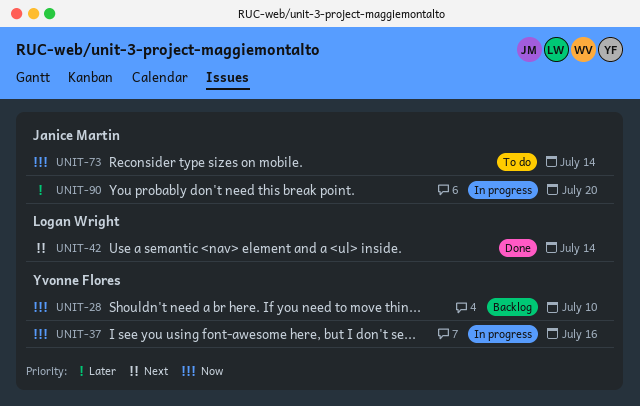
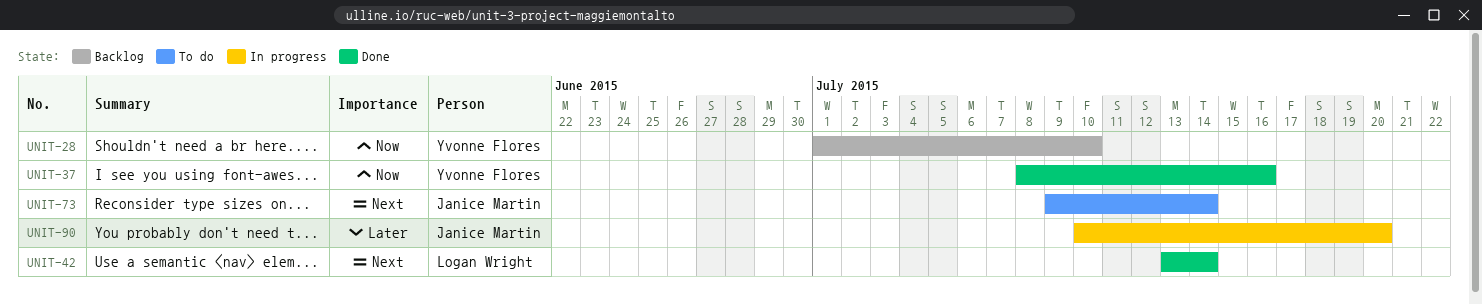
UNIT-37, status: In progress -> Done
UNIT-73, priority: Now -> Next

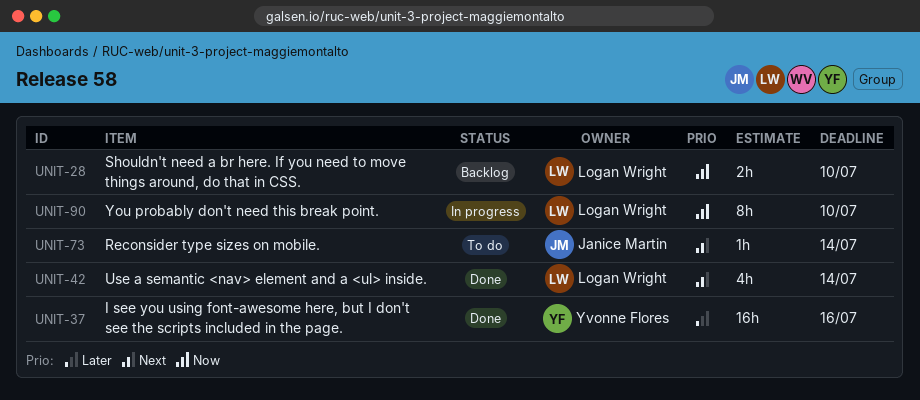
UNIT-28, owner: Yvonne Flores -> Logan Wright
UNIT-37, priority: Now -> Later
UNIT-90, owner: Janice Martin -> Logan Wright
UNIT-90, priority: Later -> Now
UNIT-90, due: Jul 20 -> Jul 10

